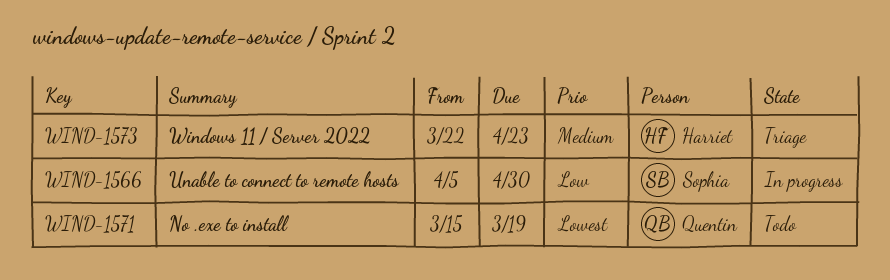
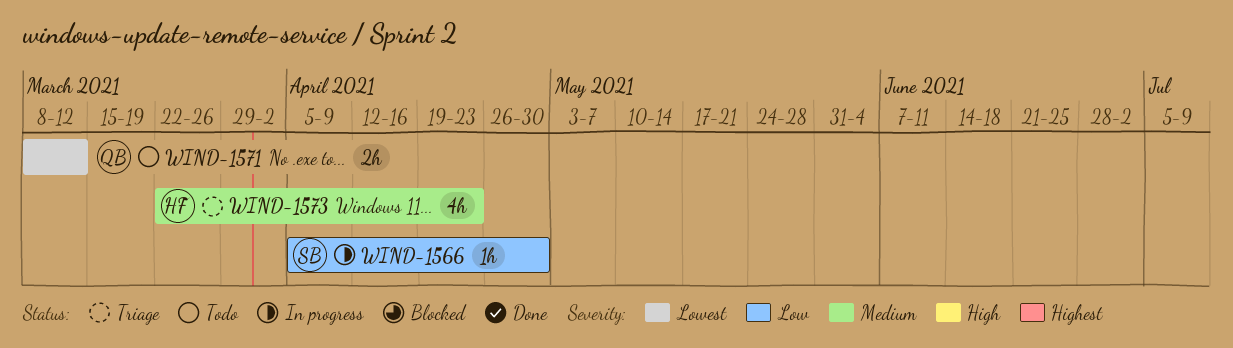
WIND-1571, start: Mar 15 -> Mar 8
WIND-1571, due: Mar 19 -> Mar 12

